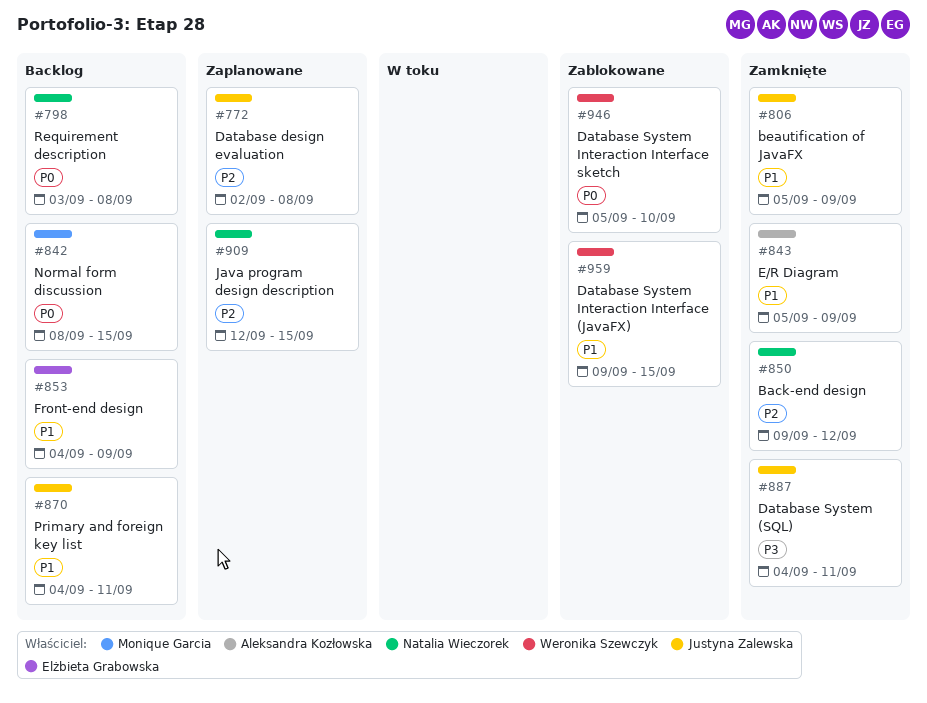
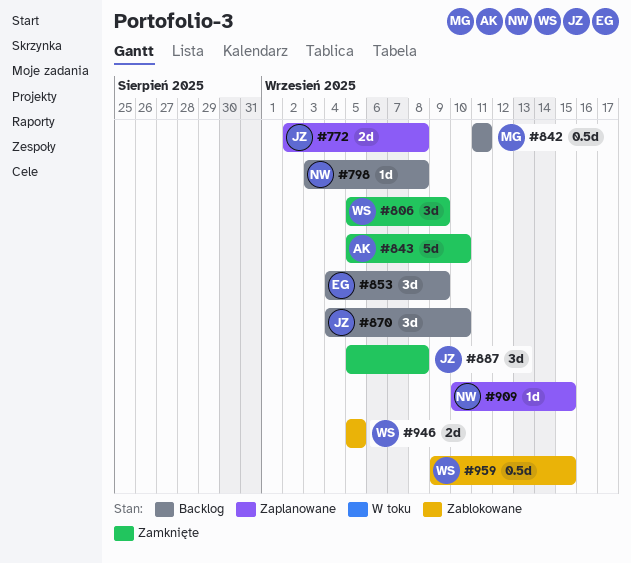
#806, owner: Justyna Zalewska -> Weronika Szewczyk
#842, start: Sep 8 -> Sep 11
#842, due: Sep 15 -> Sep 11
#843, due: Sep 9 -> Sep 10
#850: present -> none
#870, due: Sep 11 -> Sep 10
#887, start: Sep 4 -> Sep 5
#887, due: Sep 11 -> Sep 8
#909, start: Sep 12 -> Sep 10
#946, due: Sep 10 -> Sep 5

